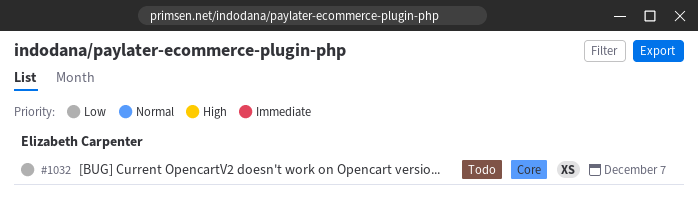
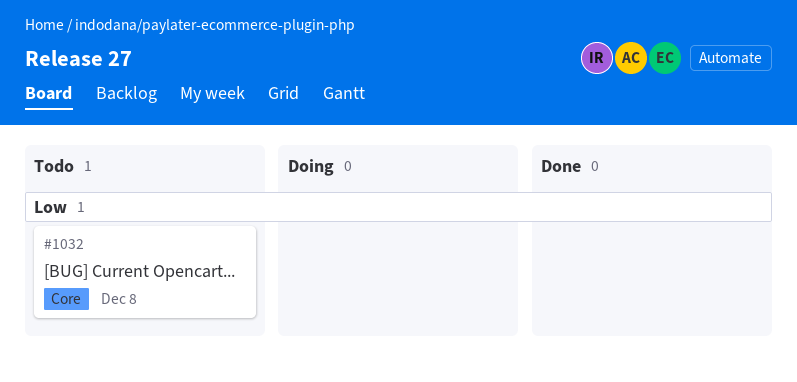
#1032, due: Dec 7 -> Dec 8

